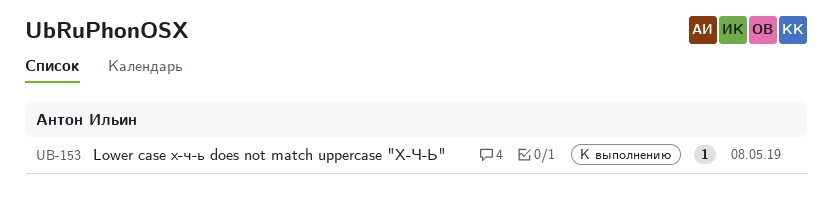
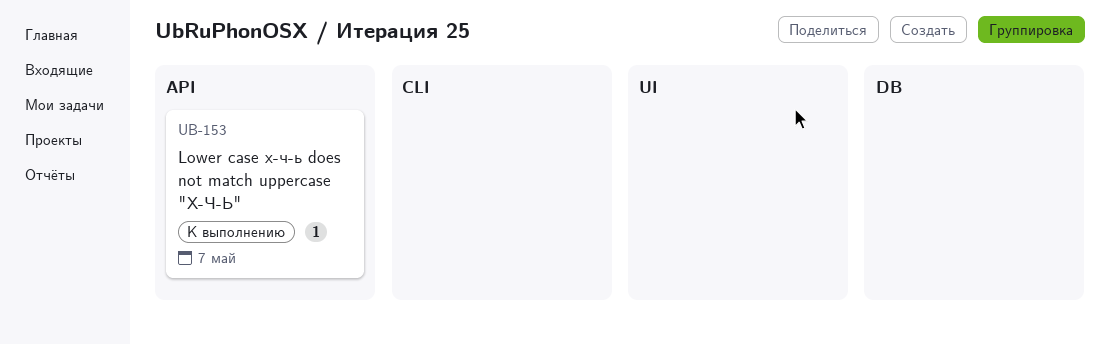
UB-153, due: May 8 -> May 7

